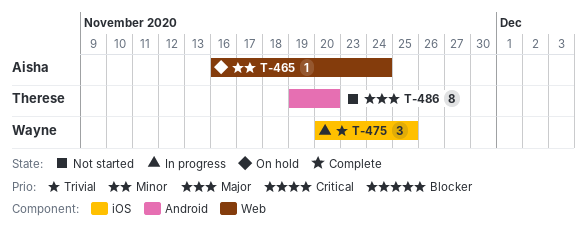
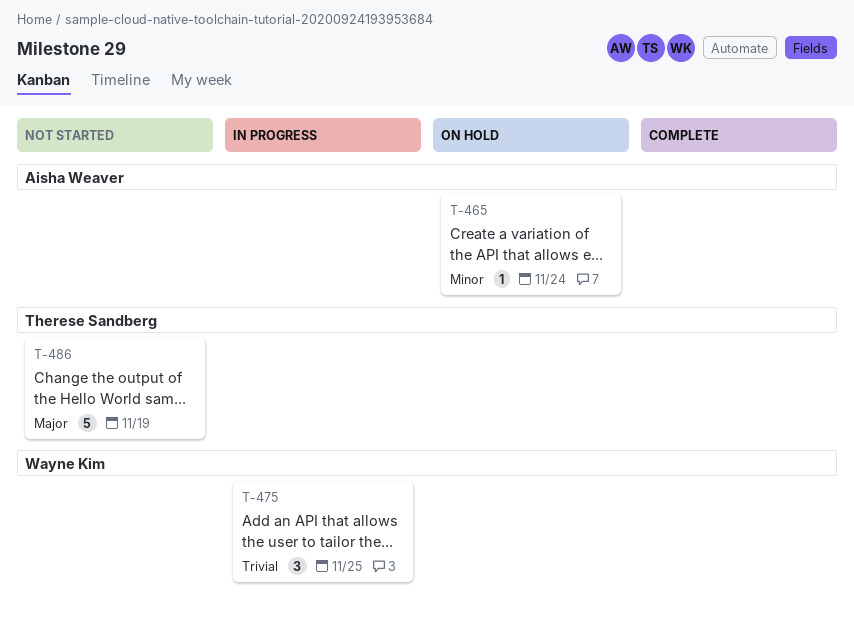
T-486, estimate: 8 -> 5
T-486, due: Nov 20 -> Nov 19

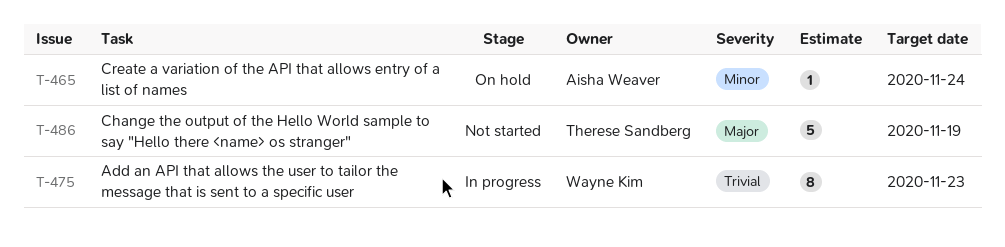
T-475, estimate: 3 -> 8
T-475, due: Nov 25 -> Nov 23

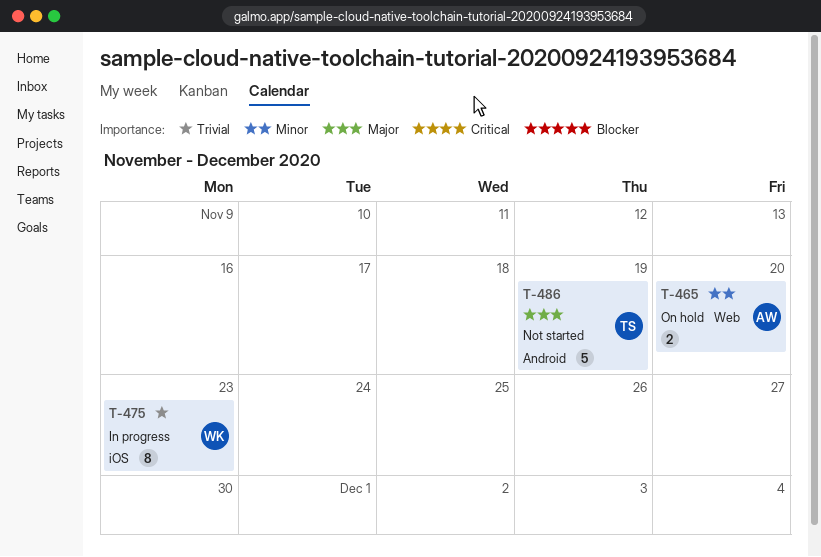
T-465, estimate: 1 -> 2
T-465, due: Nov 24 -> Nov 20

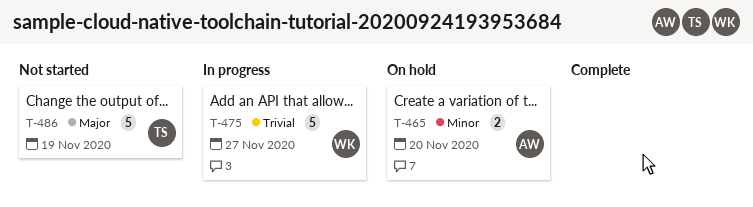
T-475, estimate: 8 -> 5
T-475, due: Nov 23 -> Nov 27

